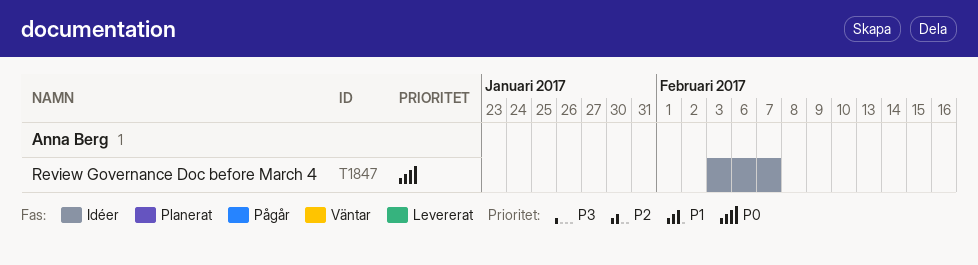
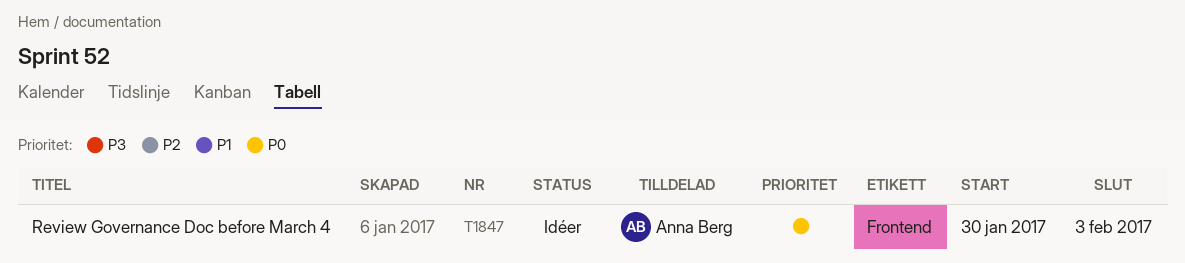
T1847, start: Feb 3 -> Jan 30
T1847, due: Feb 7 -> Feb 3

